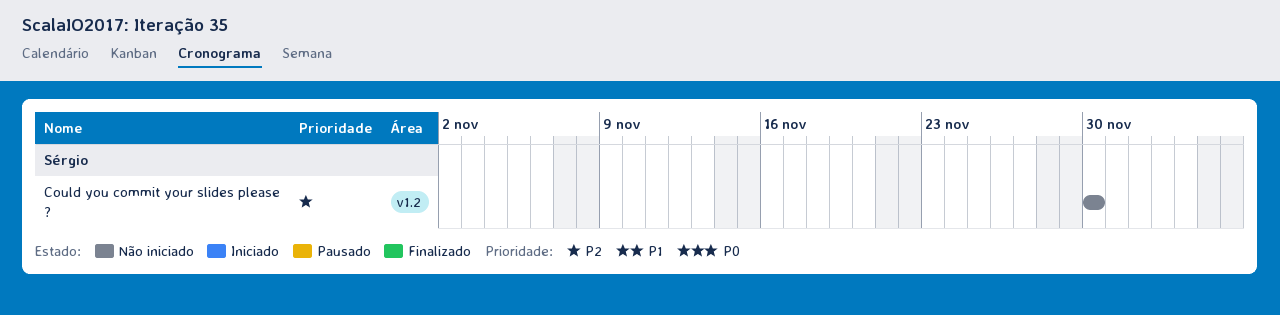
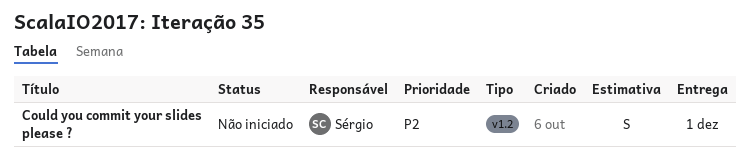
Could you commit your slides please ?, due: Nov 30 -> Dec 1

